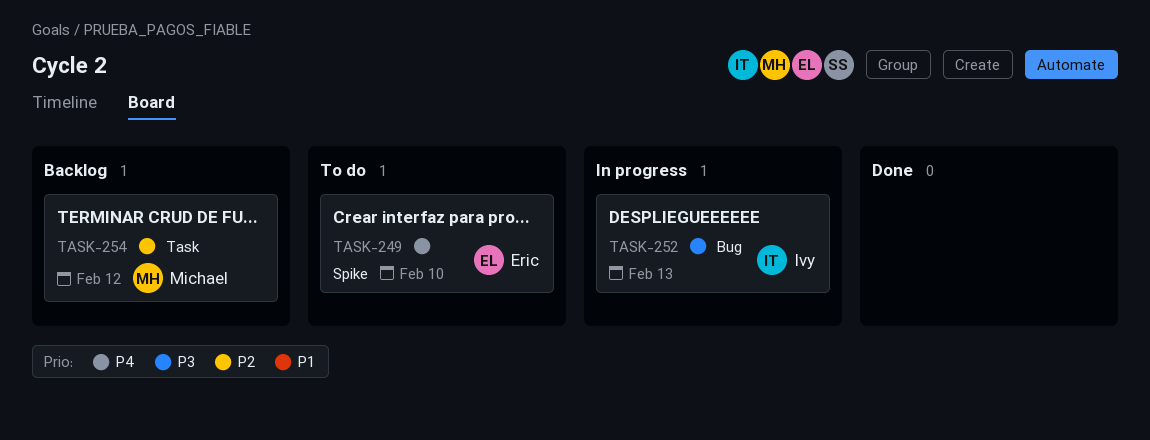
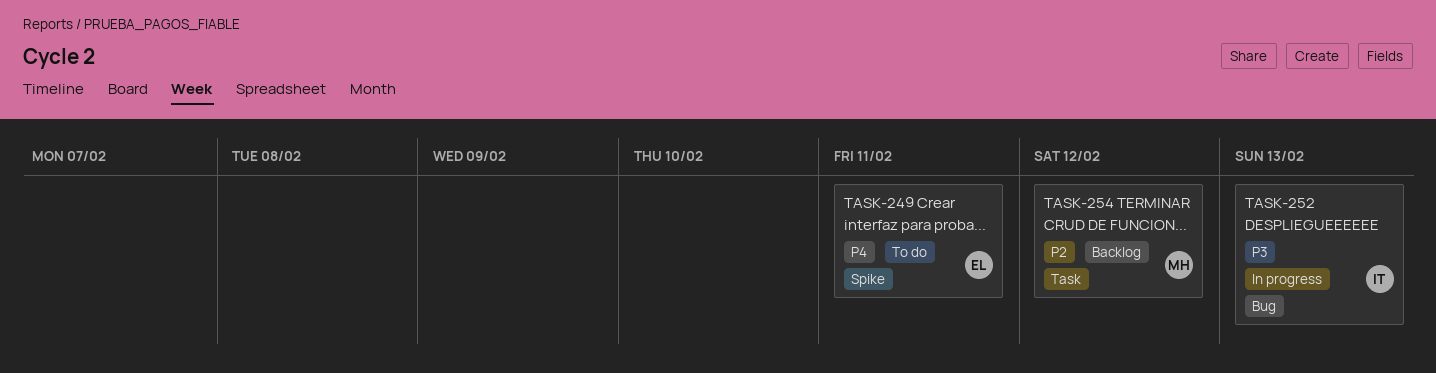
TASK-249, due: Feb 10 -> Feb 11

